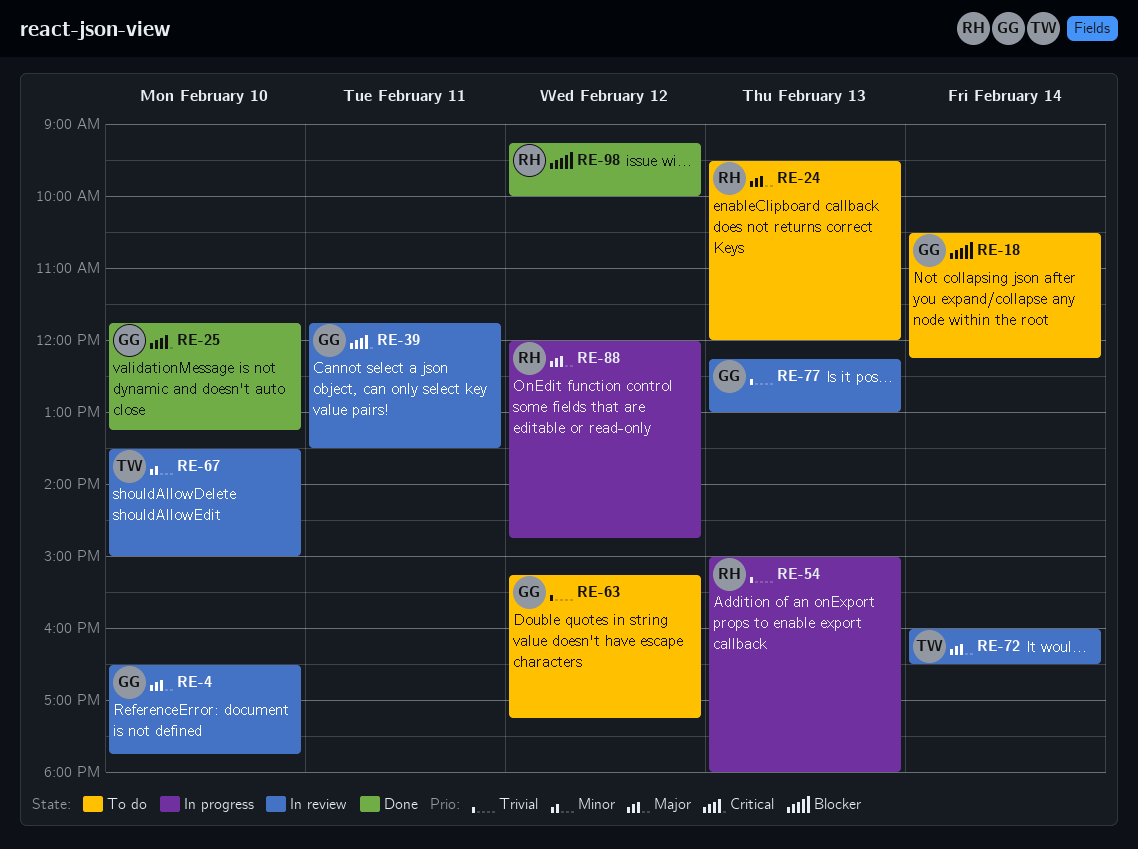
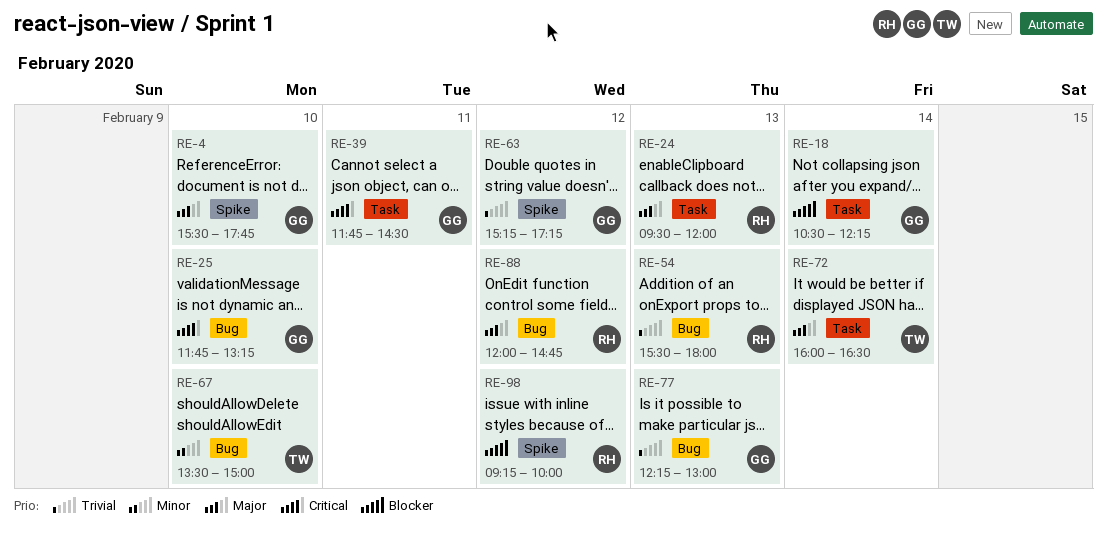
RE-4, begins: 16:30 -> 15:30
RE-39, ends: 13:30 -> 14:30
RE-54, begins: 15:00 -> 15:30

